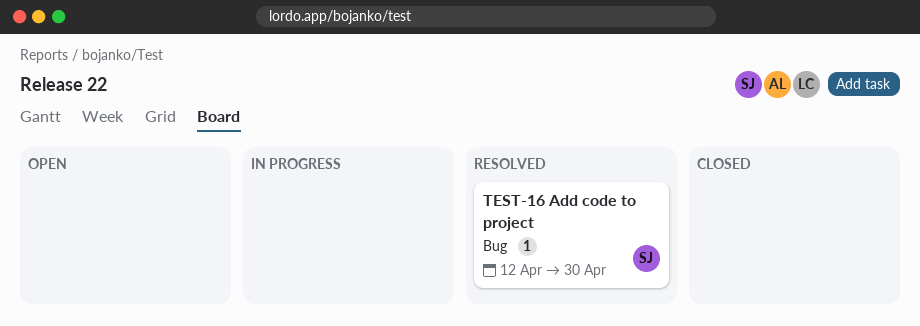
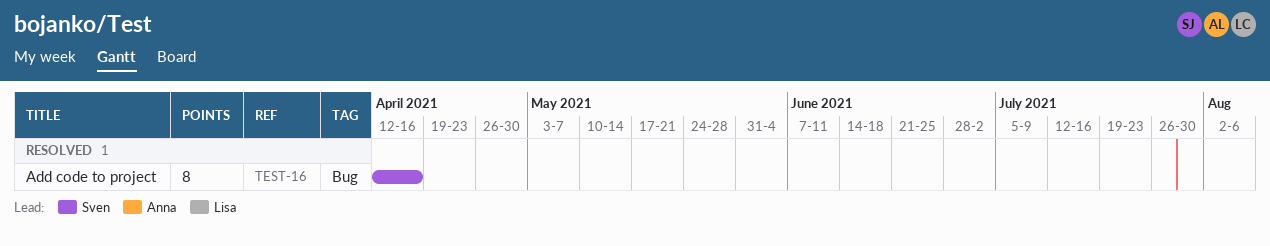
TEST-16, estimate: 1 -> 8
TEST-16, due: Apr 30 -> Apr 16

